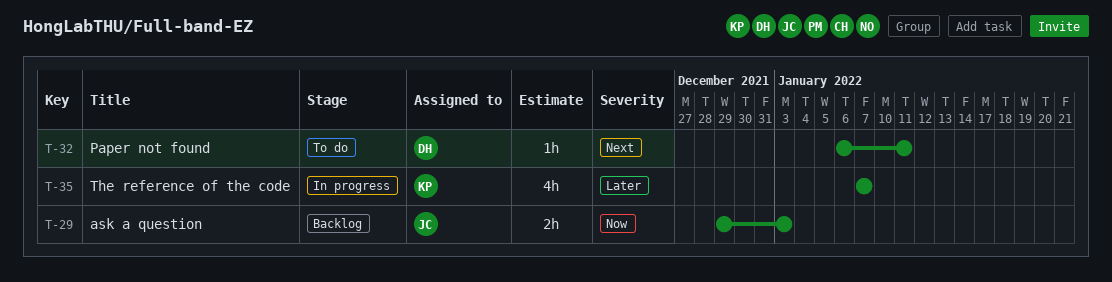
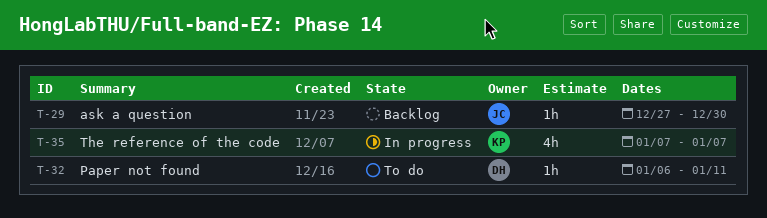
T-29, estimate: 2h -> 1h
T-29, start: Dec 29 -> Dec 27
T-29, due: Jan 3 -> Dec 30

